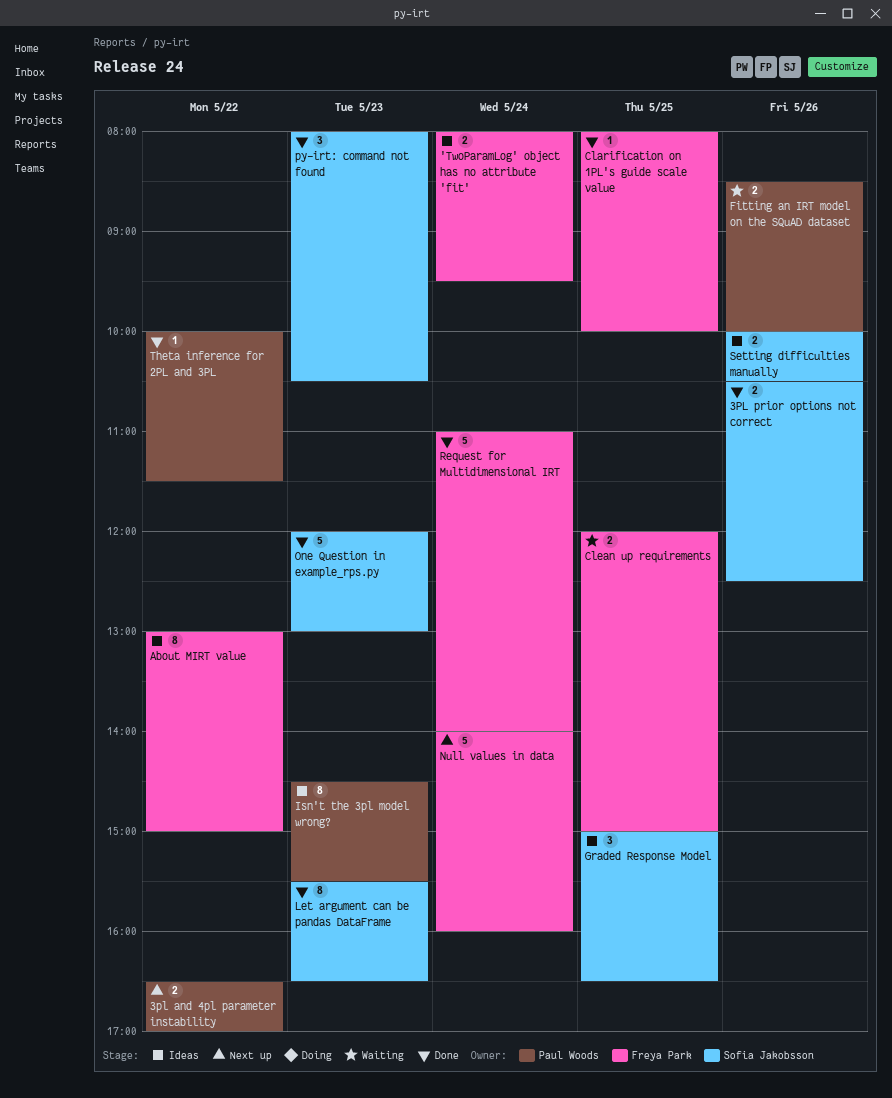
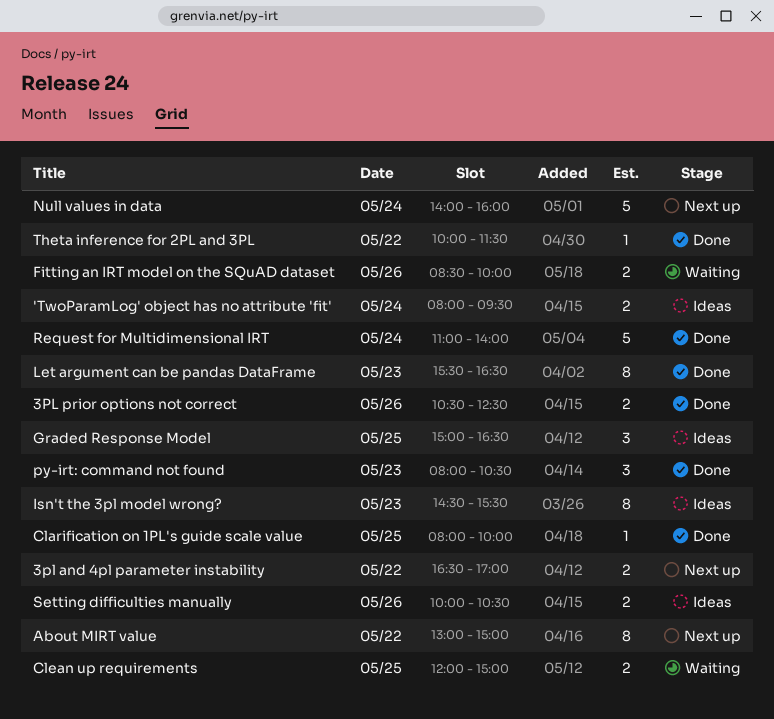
About MIRT value, status: Ideas -> Next up
One Question in example_rps.py: present -> none

